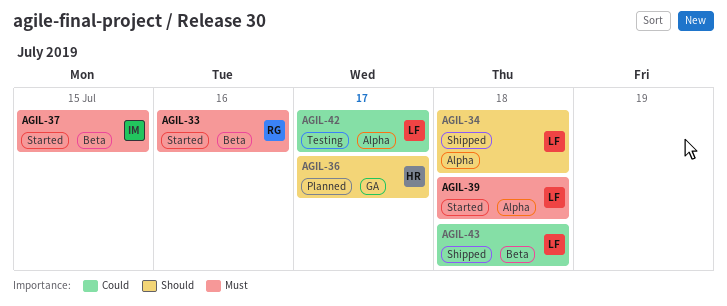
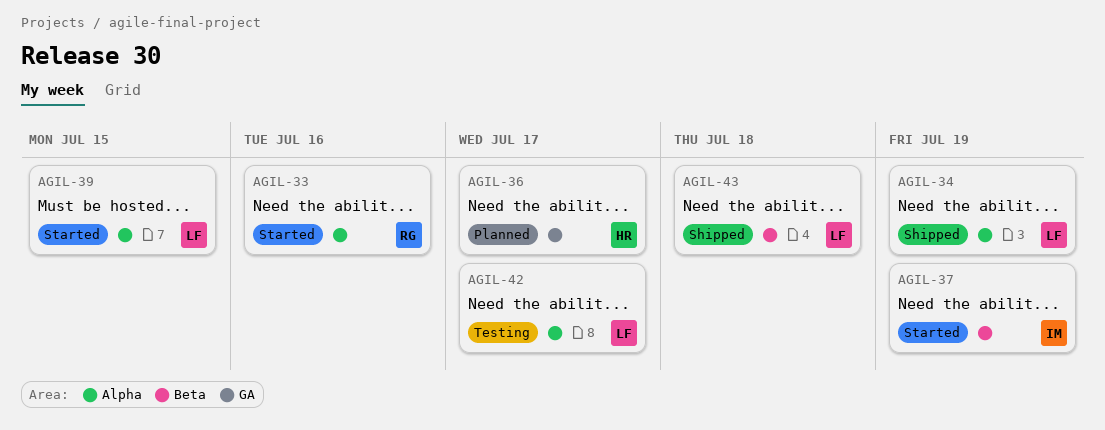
AGIL-33, label: Beta -> Alpha
AGIL-34, due: Jul 18 -> Jul 19
AGIL-37, due: Jul 15 -> Jul 19
AGIL-39, due: Jul 18 -> Jul 15

